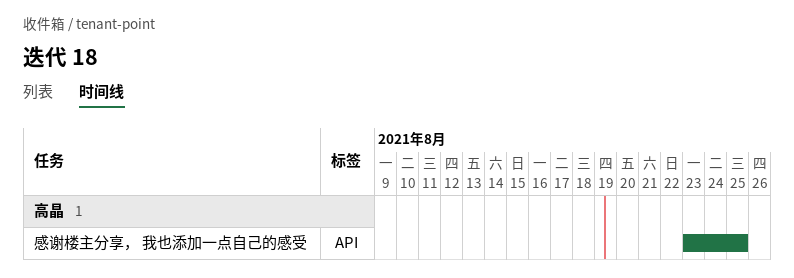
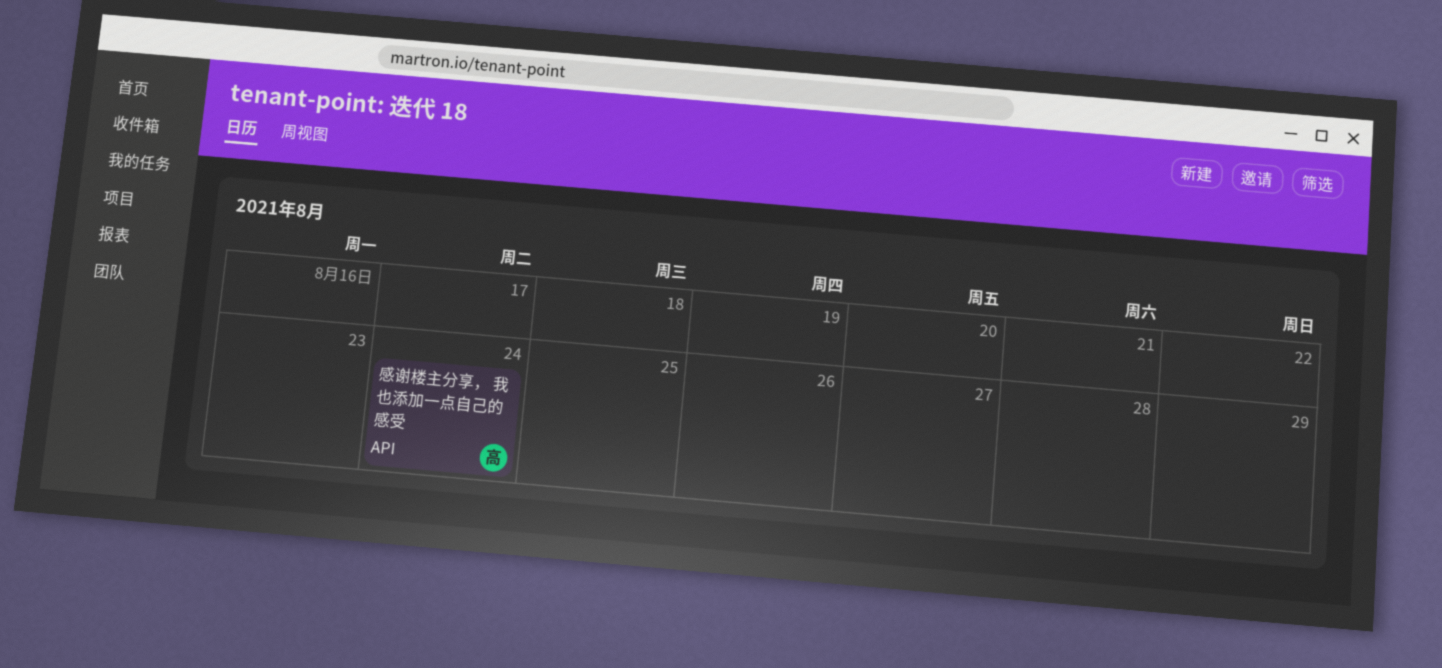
感谢楼主分享， 我也添加一点自己的感受, due: Aug 25 -> Aug 24

